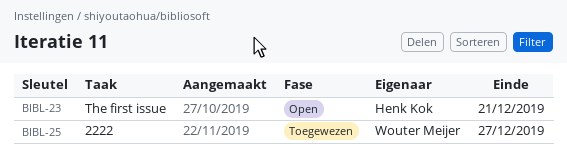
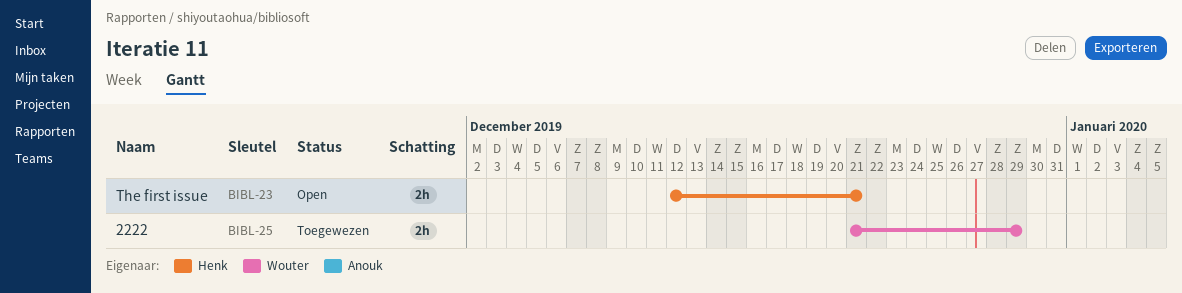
BIBL-25, due: Dec 27 -> Dec 29

